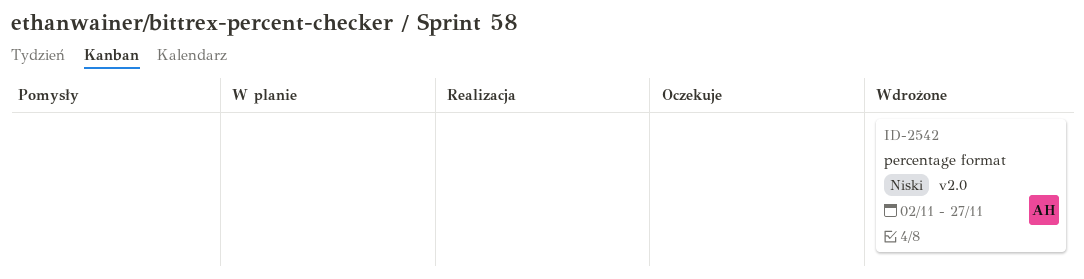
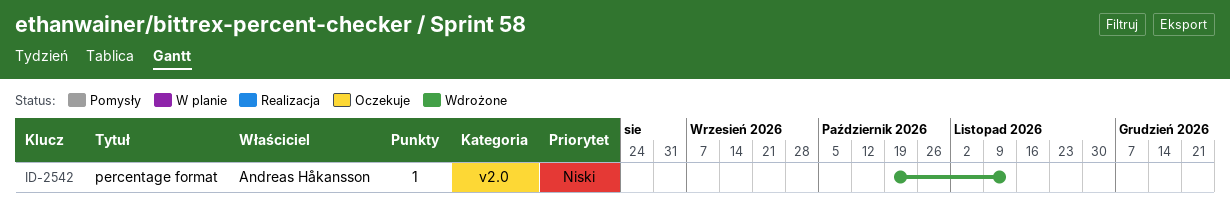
ID-2542, start: Nov 2 -> Oct 19
ID-2542, due: Nov 27 -> Nov 13

